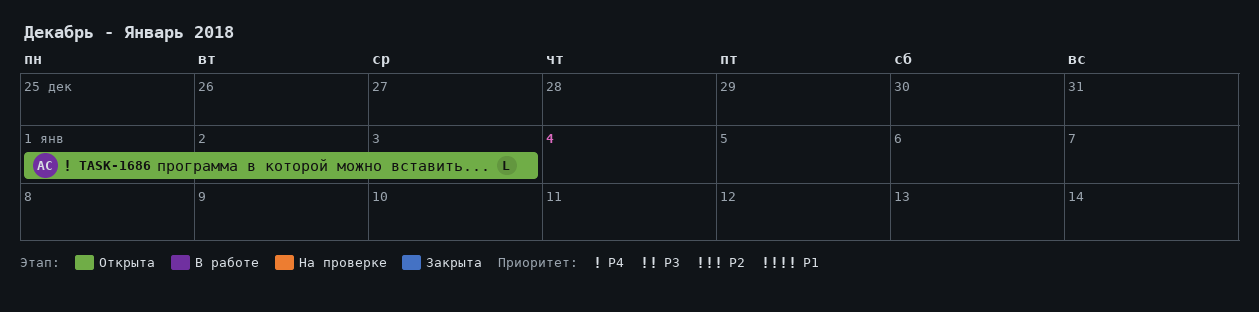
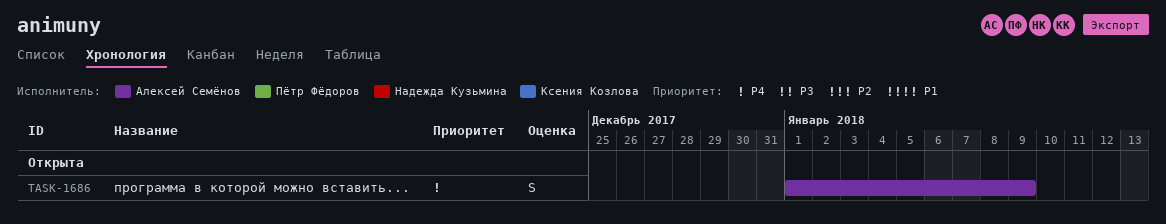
TASK-1686, estimate: L -> S
TASK-1686, due: Jan 3 -> Jan 9

